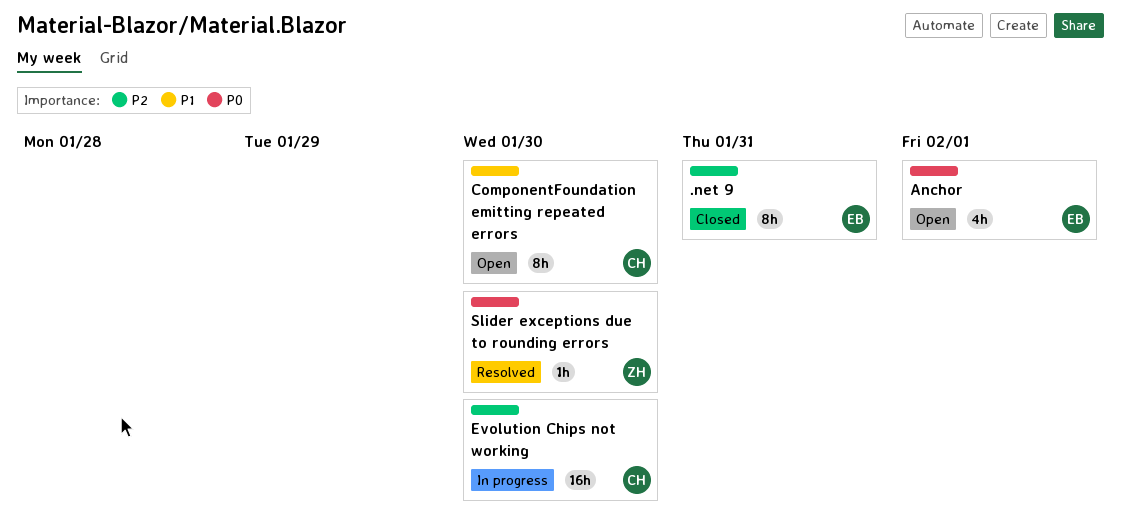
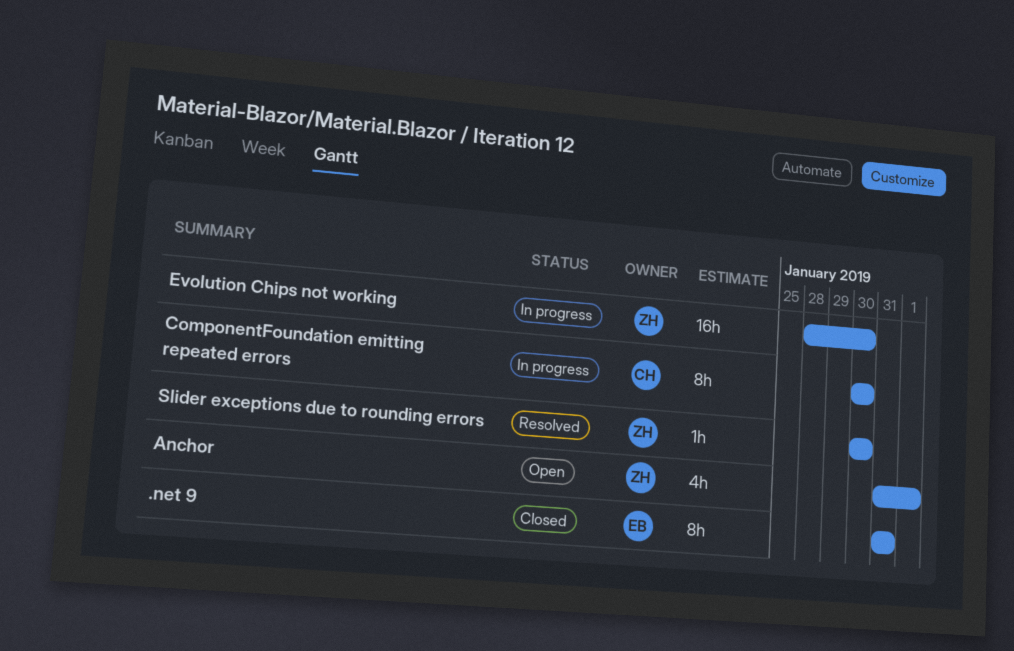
Anchor, owner: EB -> ZH
ComponentFoundation emitting repeated errors, status: Open -> In progress
Evolution Chips not working, owner: CH -> ZH

